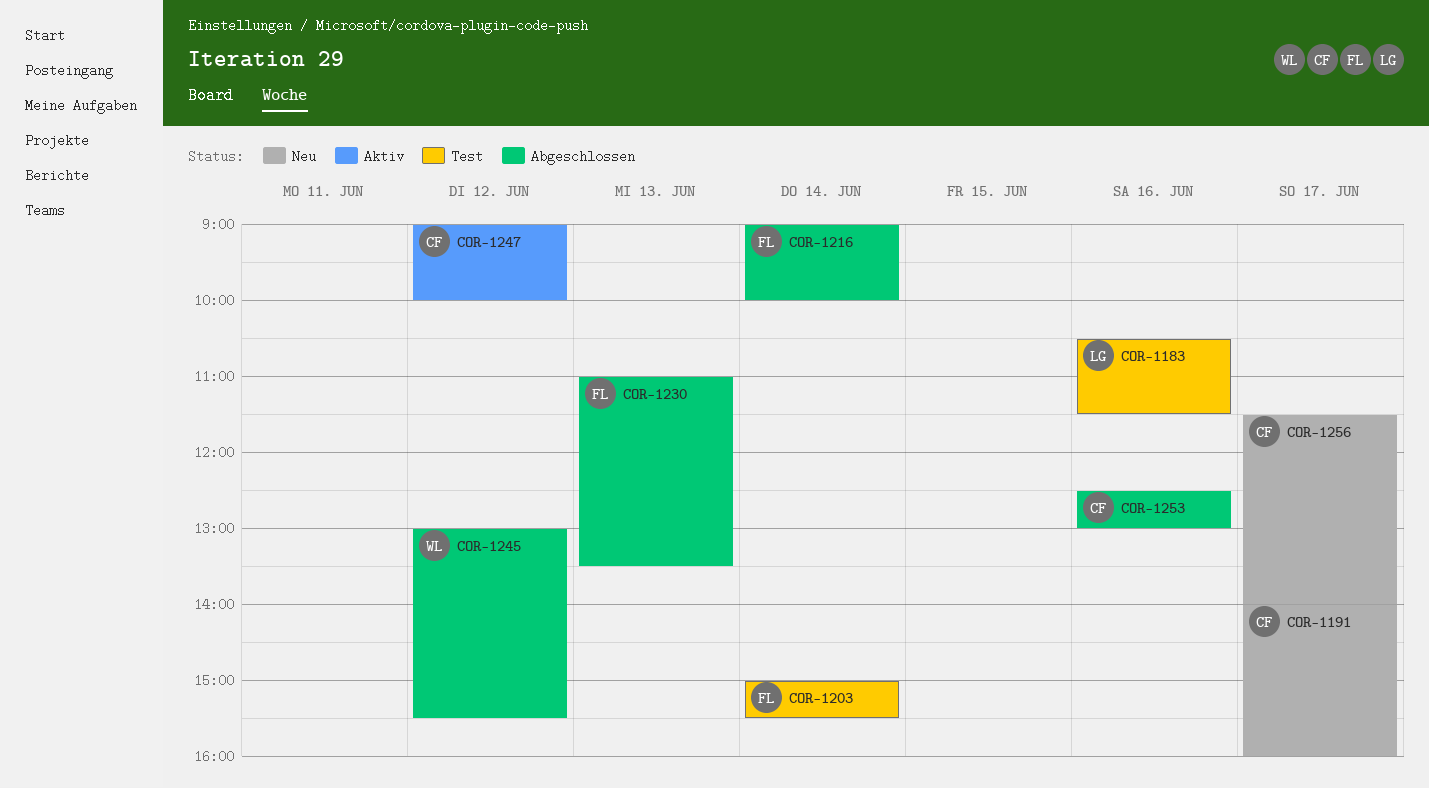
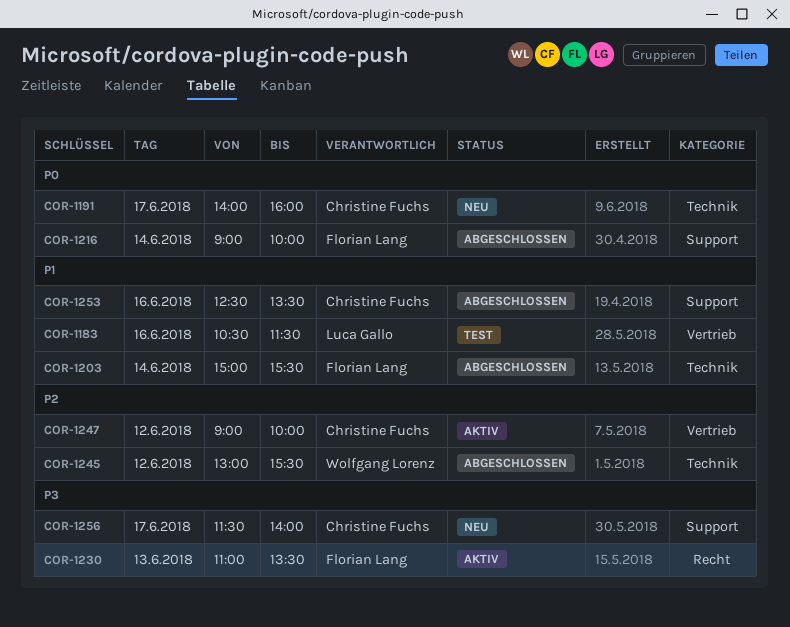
COR-1203, status: Test -> Abgeschlossen
COR-1230, status: Abgeschlossen -> Aktiv
COR-1253, ends: 13:00 -> 13:30

